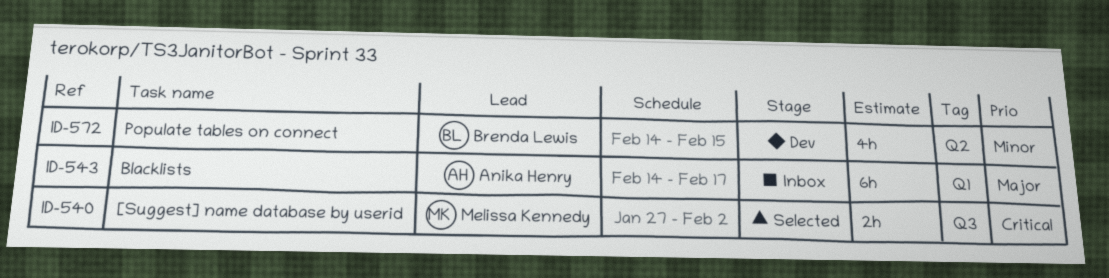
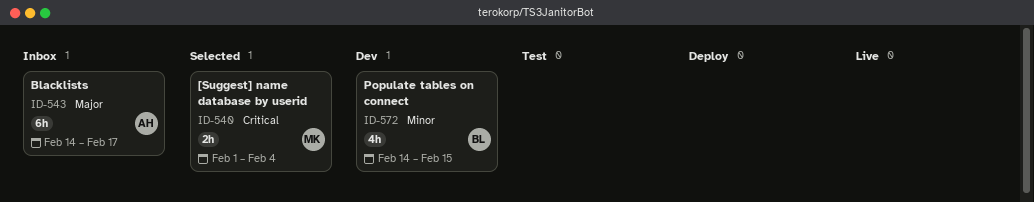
ID-540, start: Jan 27 -> Feb 1
ID-540, due: Feb 2 -> Feb 4

